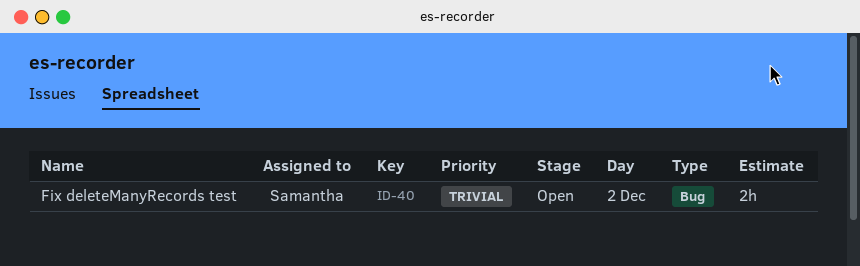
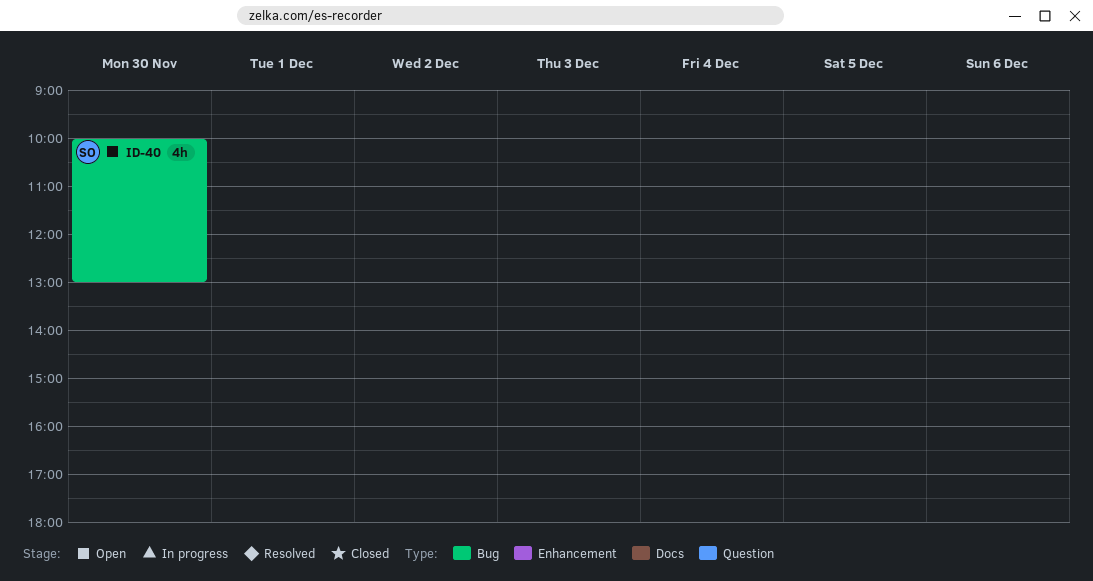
ID-40, estimate: 2h -> 4h
ID-40, day: Dec 2 -> Nov 30

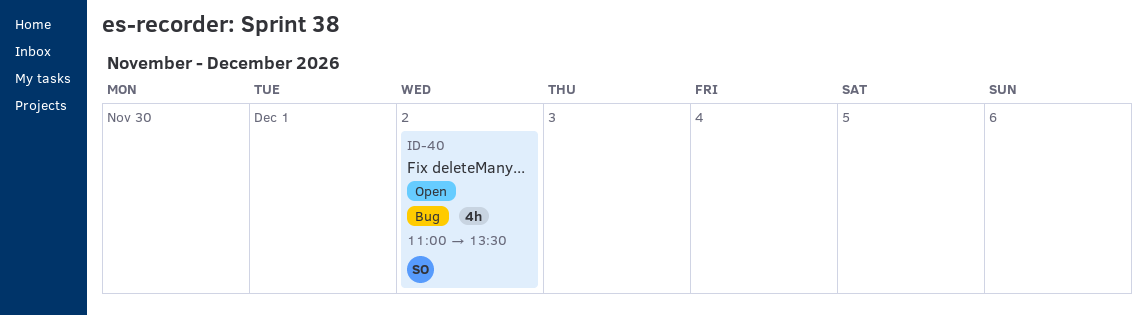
ID-40, day: Nov 30 -> Dec 2
ID-40, begins: 10:00 -> 11:00
ID-40, ends: 13:00 -> 13:30

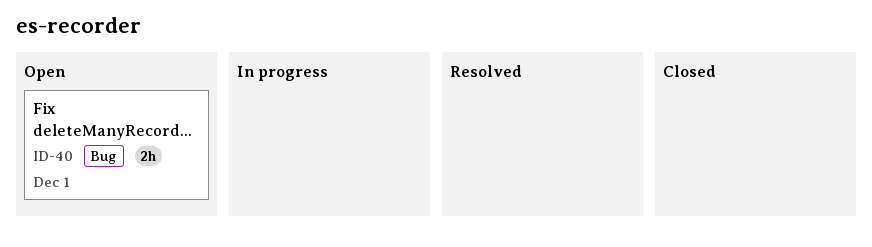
ID-40, estimate: 4h -> 2h
ID-40, day: Dec 2 -> Dec 1

